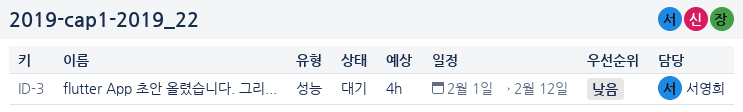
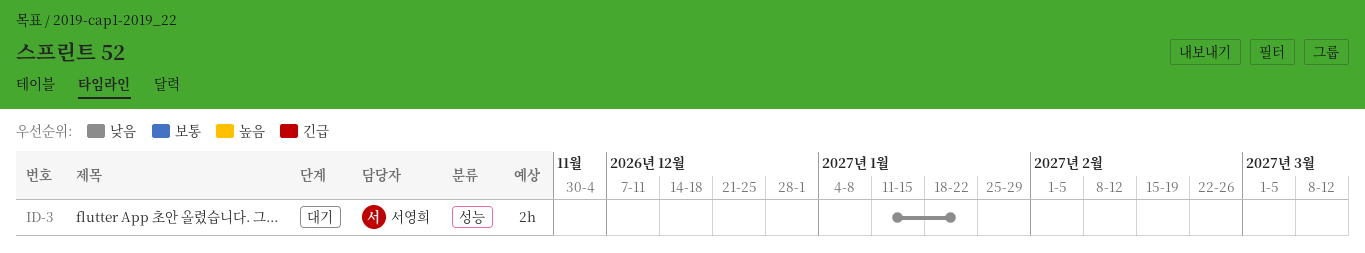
ID-3, estimate: 4h -> 2h
ID-3, start: Feb 1 -> Jan 11
ID-3, due: Feb 12 -> Jan 22

